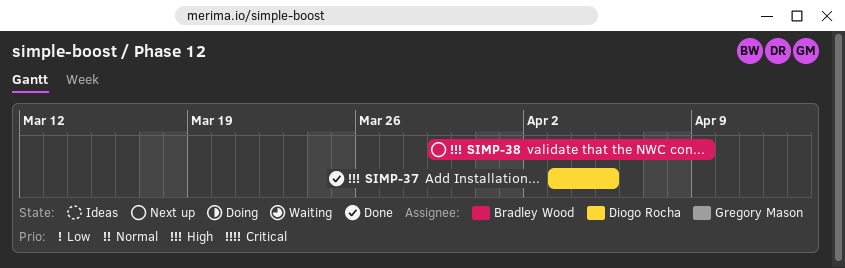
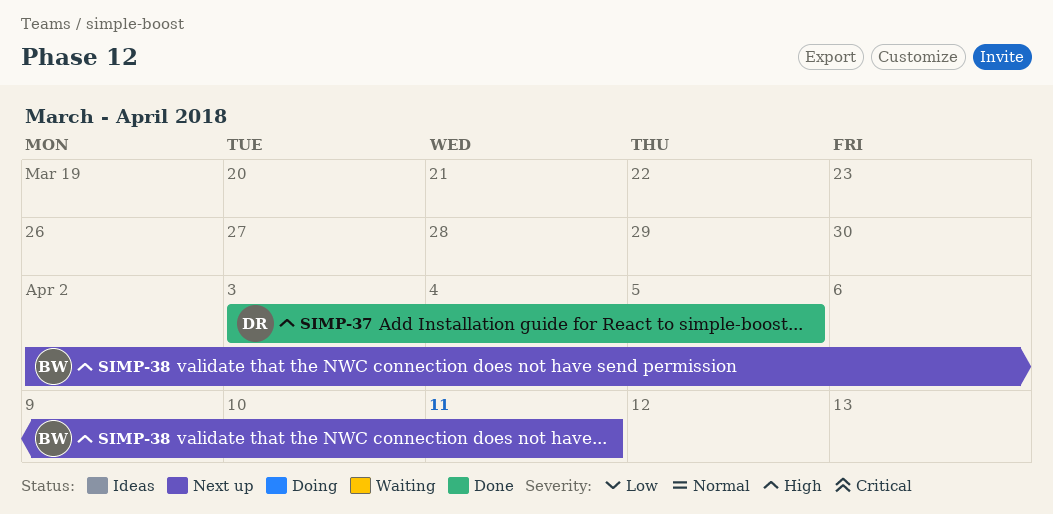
SIMP-38, start: Mar 29 -> Apr 2
SIMP-38, due: Apr 9 -> Apr 11

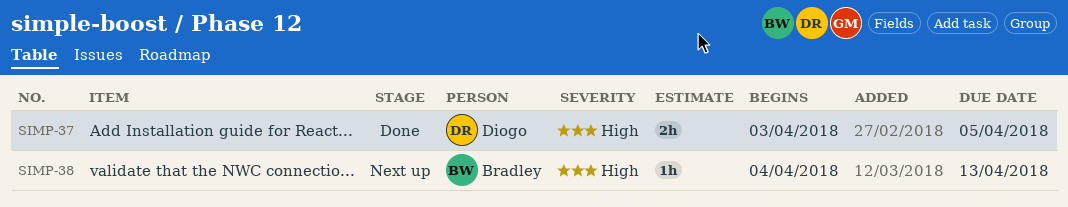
SIMP-38, start: Apr 2 -> Apr 4
SIMP-38, due: Apr 11 -> Apr 13

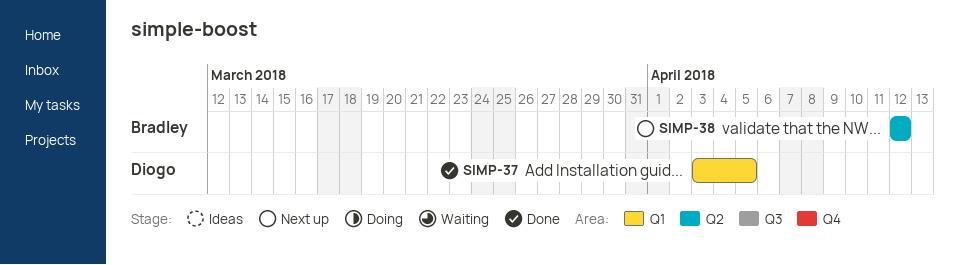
SIMP-38, start: Apr 4 -> Apr 12
SIMP-38, due: Apr 13 -> Apr 12

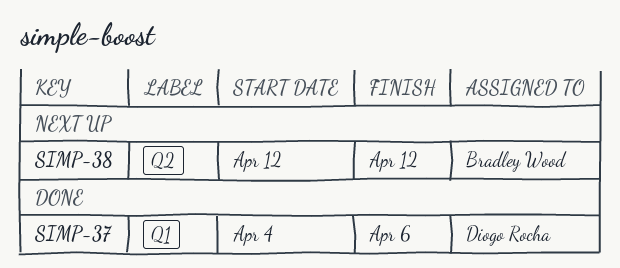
SIMP-37, start: Apr 3 -> Apr 4
SIMP-37, due: Apr 5 -> Apr 6

